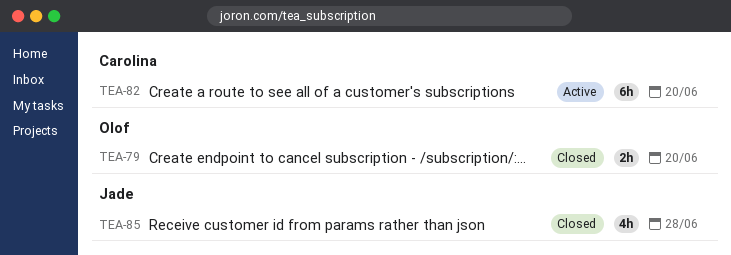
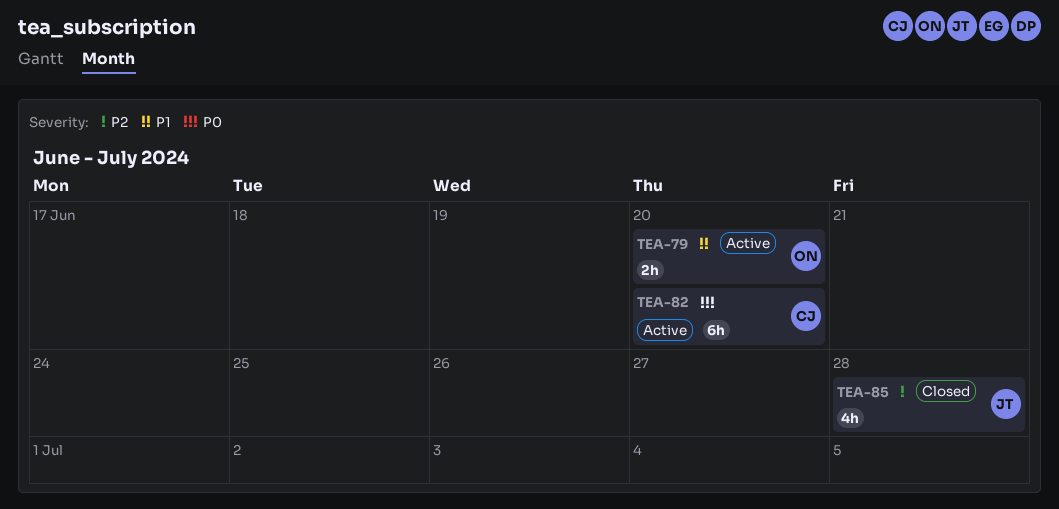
TEA-79, status: Closed -> Active

